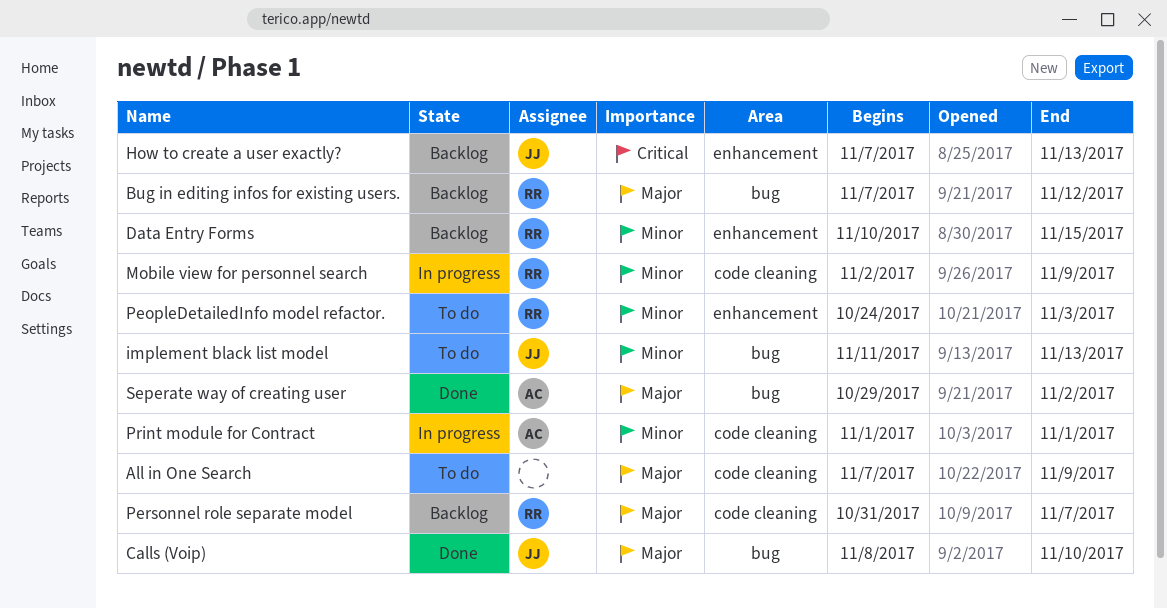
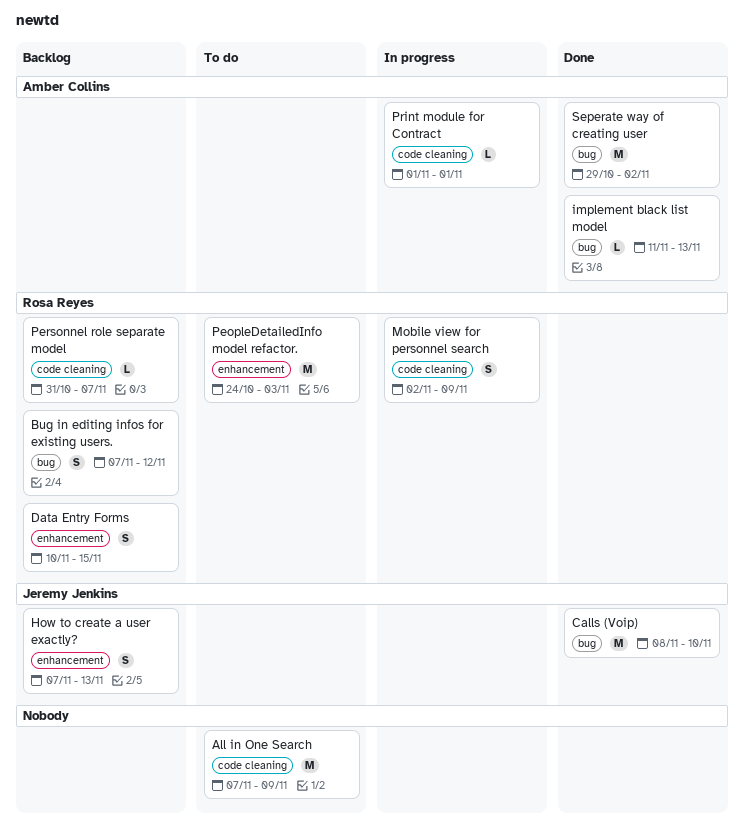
implement black list model, status: To do -> Done
implement black list model, owner: Jeremy Jenkins -> Amber Collins

